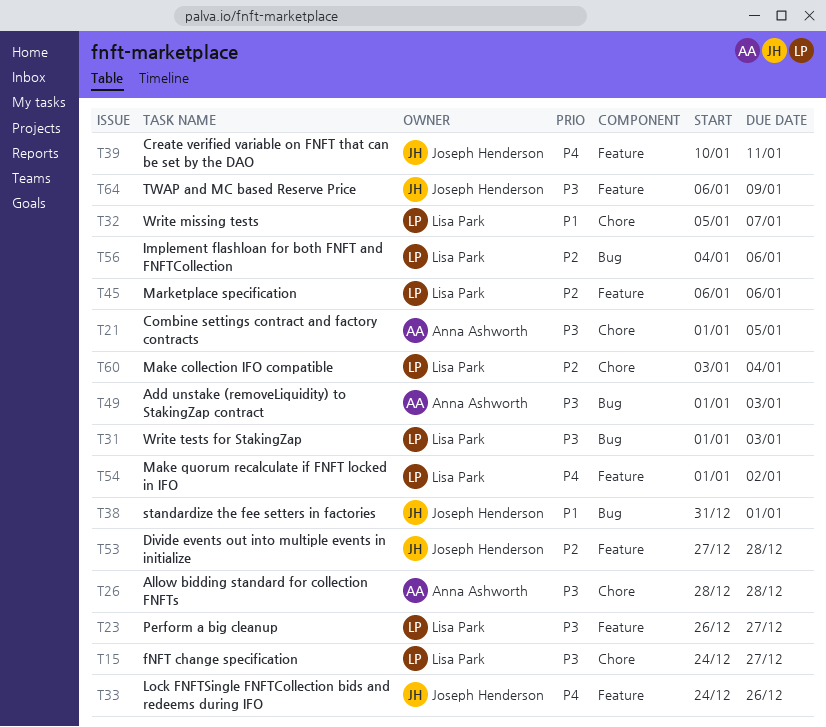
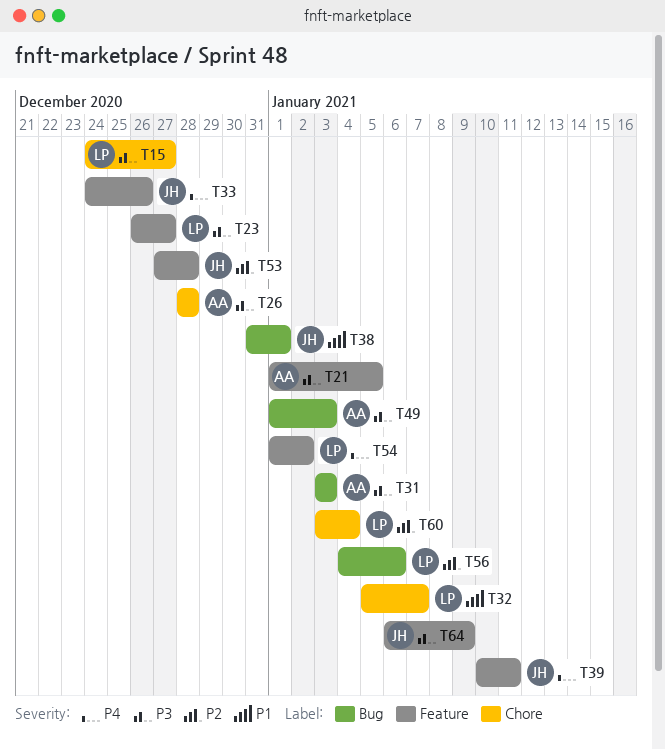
T21, label: Chore -> Feature
T31, owner: Lisa Park -> Anna Ashworth
T31, start: Jan 1 -> Jan 3
T45: present -> none

